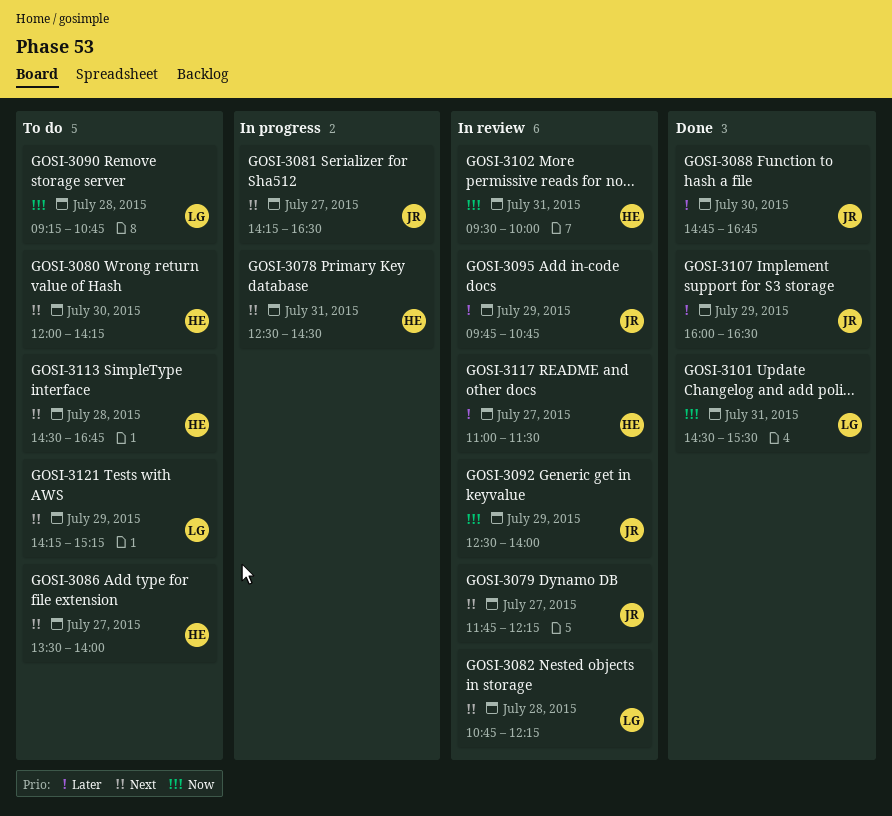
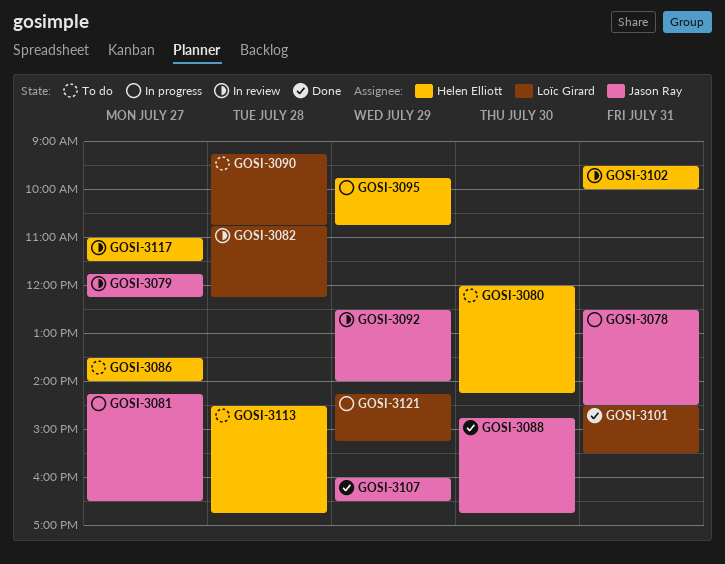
GOSI-3078, owner: Helen Elliott -> Jason Ray
GOSI-3095, status: In review -> In progress
GOSI-3095, owner: Jason Ray -> Helen Elliott
GOSI-3121, status: To do -> In progress

